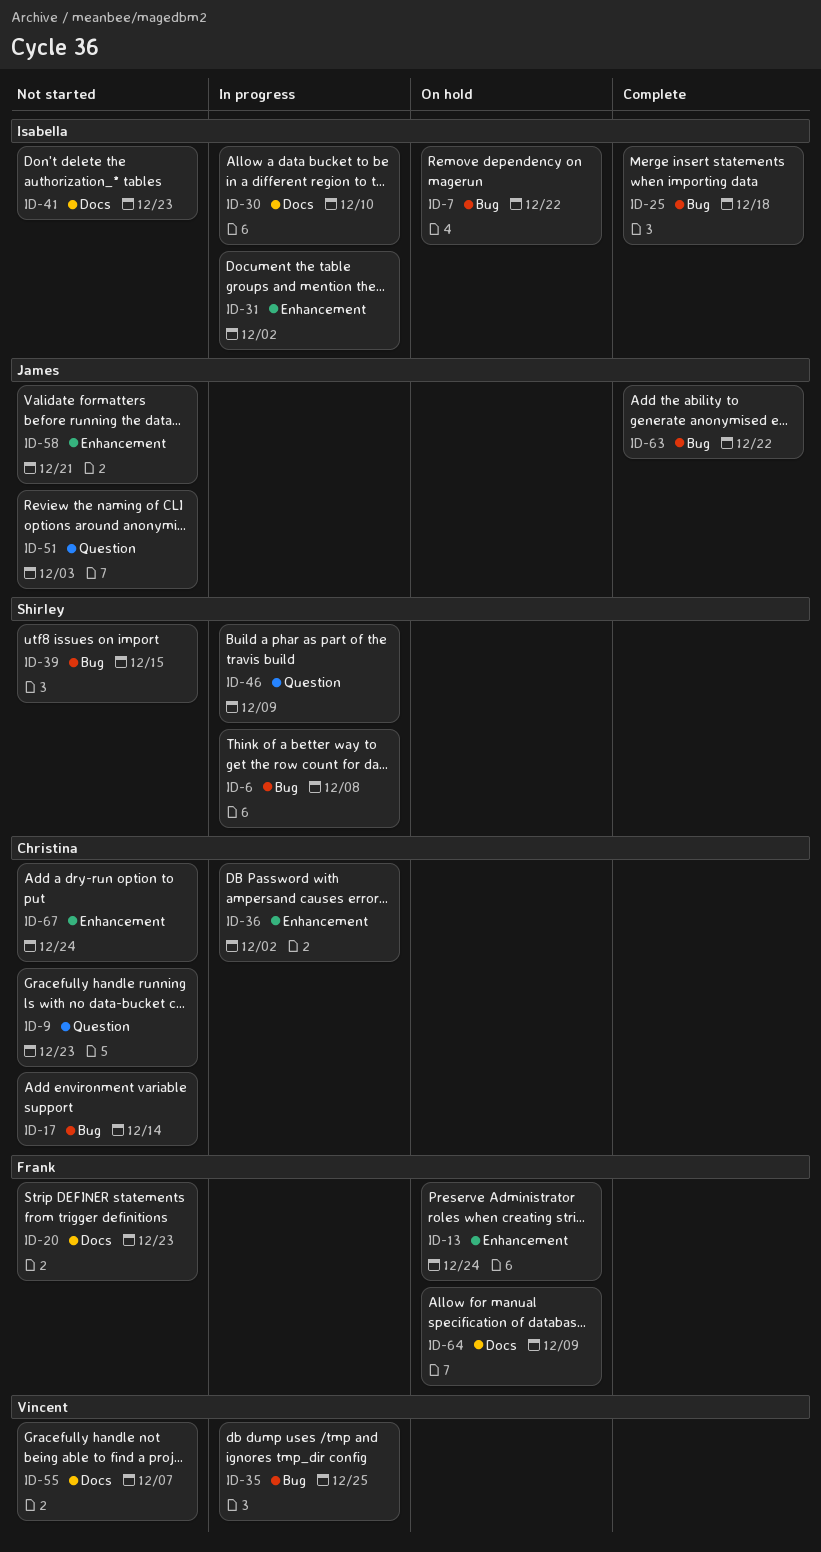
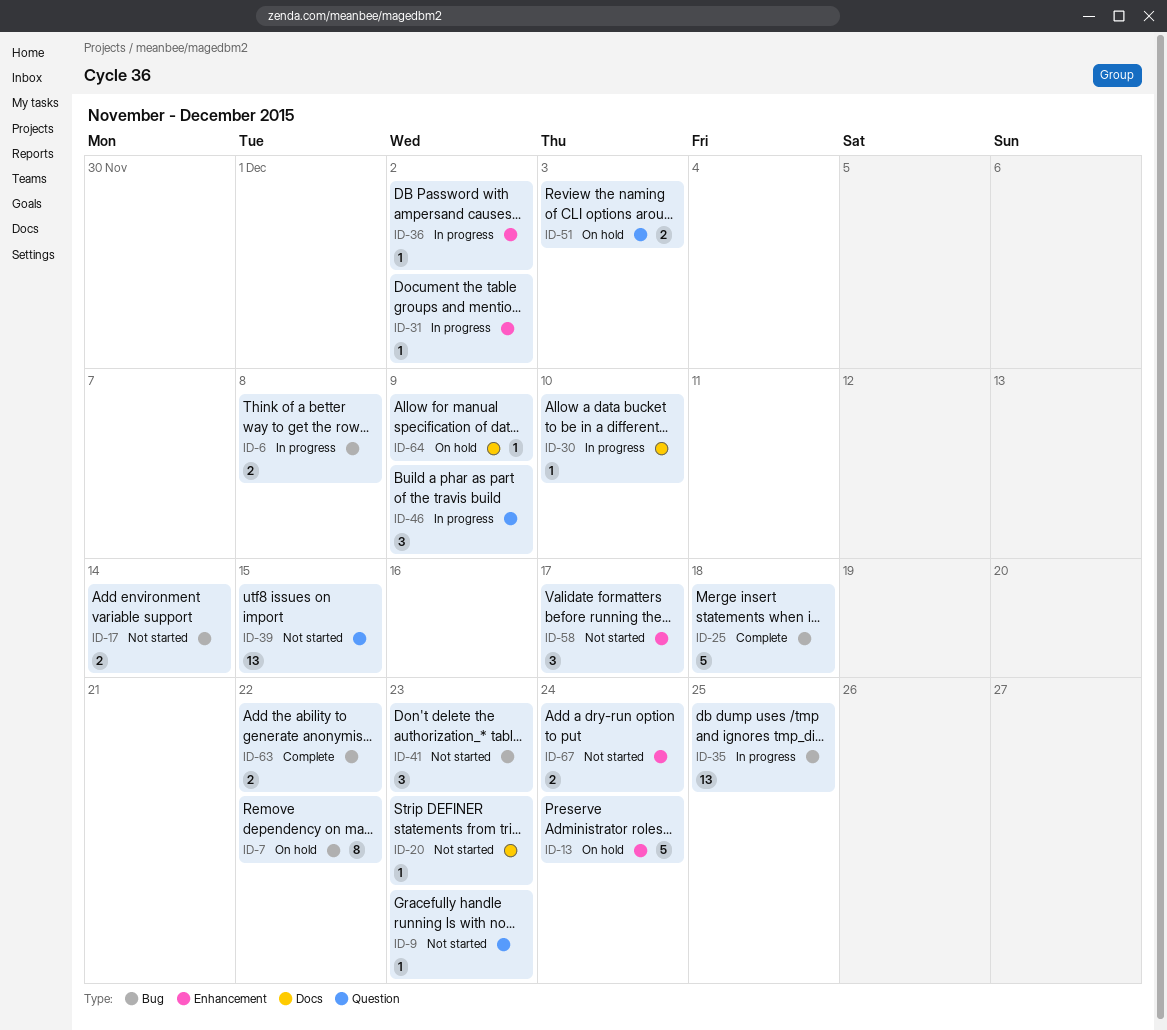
ID-39, label: Bug -> Question
ID-41, label: Docs -> Bug
ID-51, status: Not started -> On hold
ID-55: present -> none
ID-58, due: Dec 21 -> Dec 17

